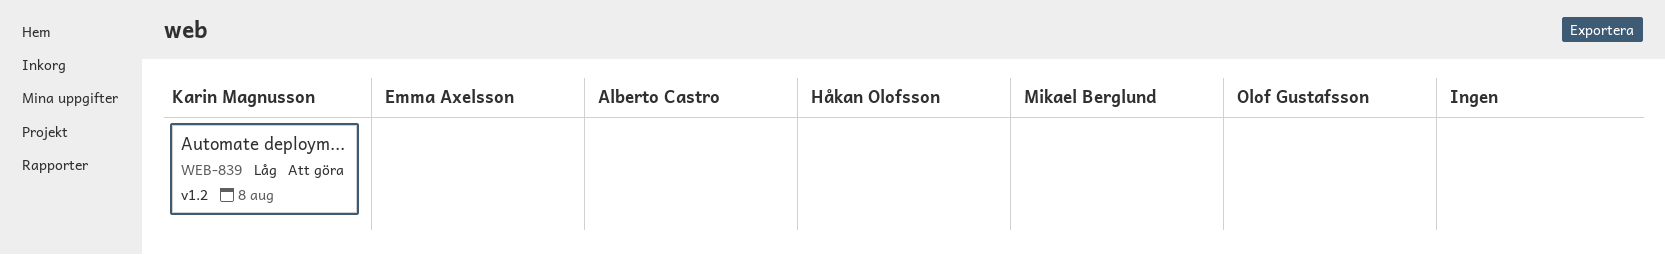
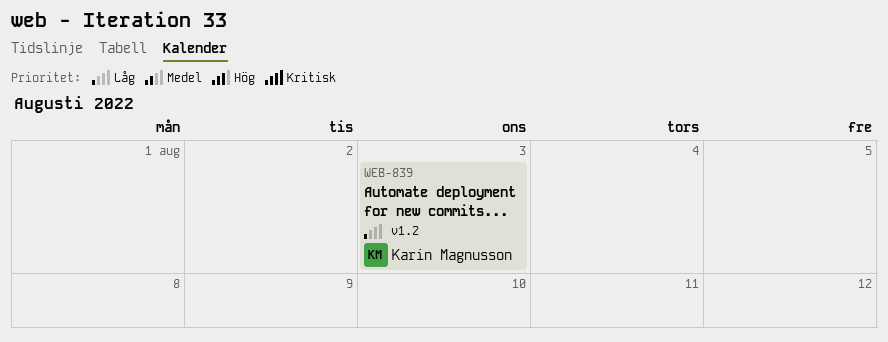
WEB-839, due: Aug 8 -> Aug 3

